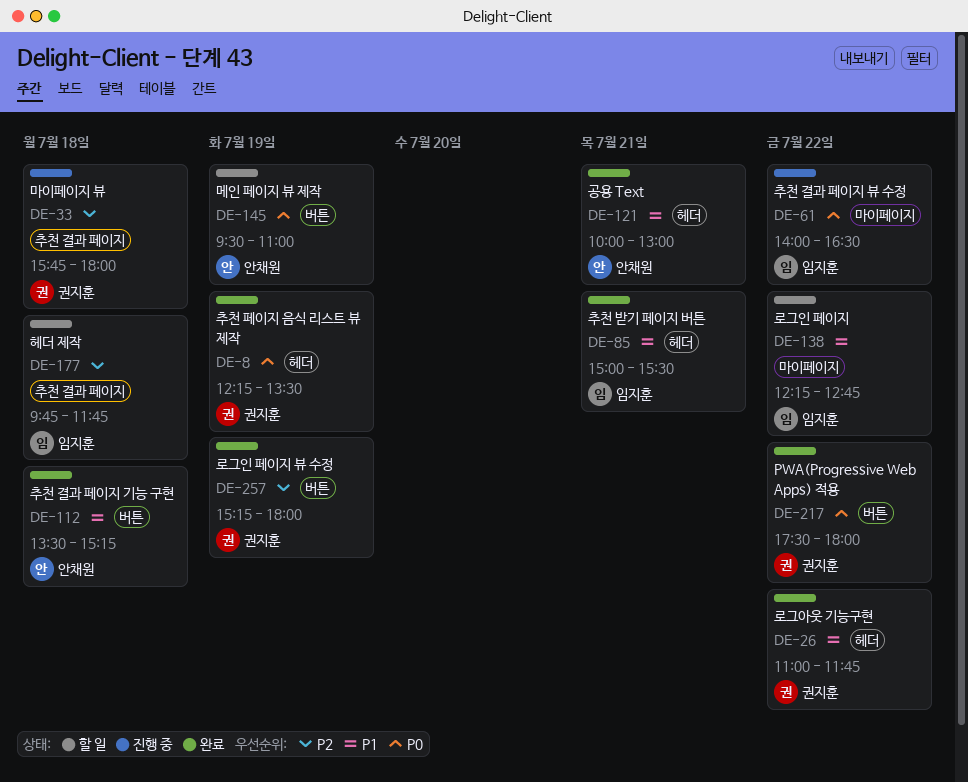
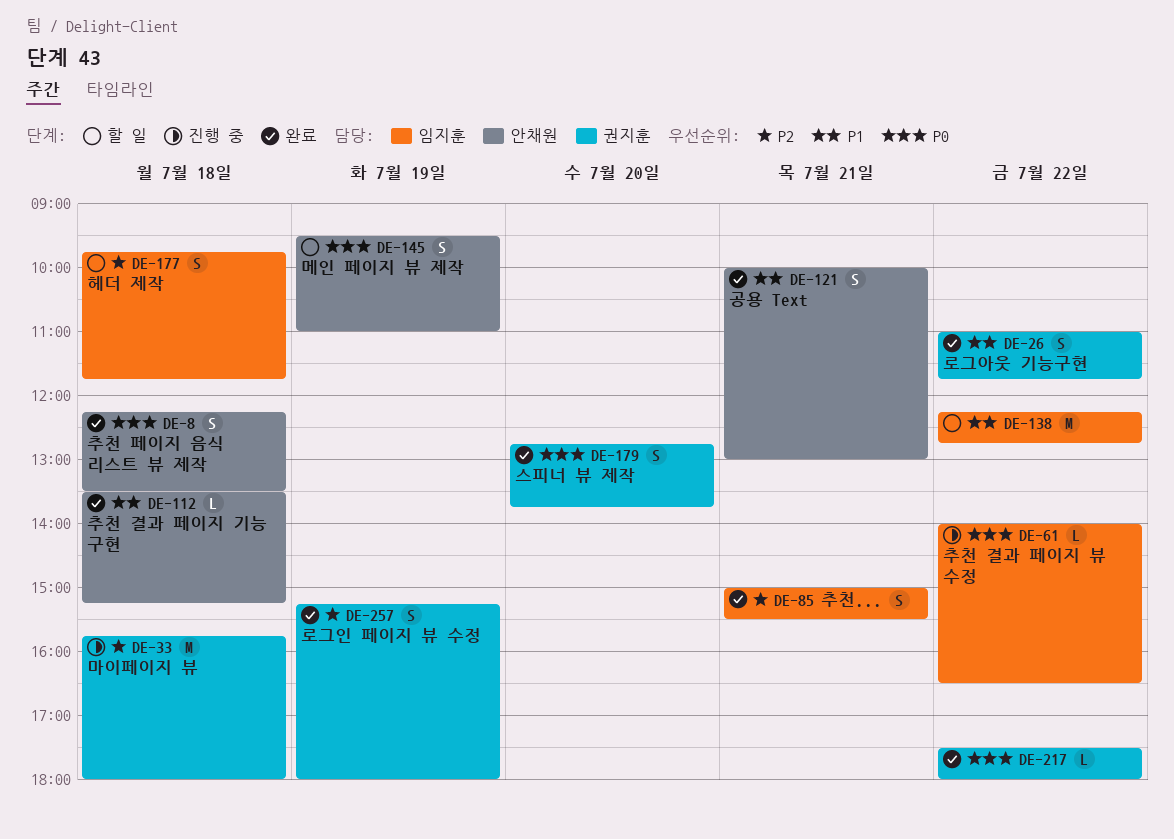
DE-8, owner: 권지훈 -> 안채원
DE-8, day: Jul 19 -> Jul 18
DE-85, priority: P1 -> P2
DE-179: none -> present

